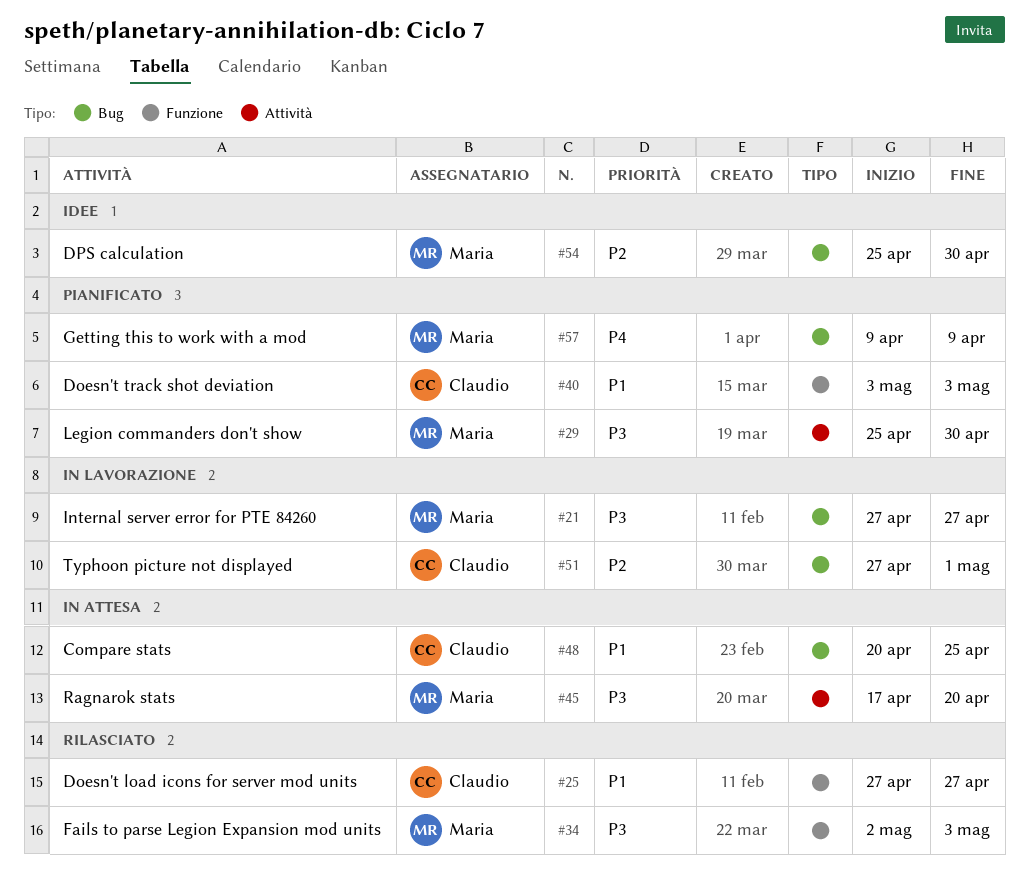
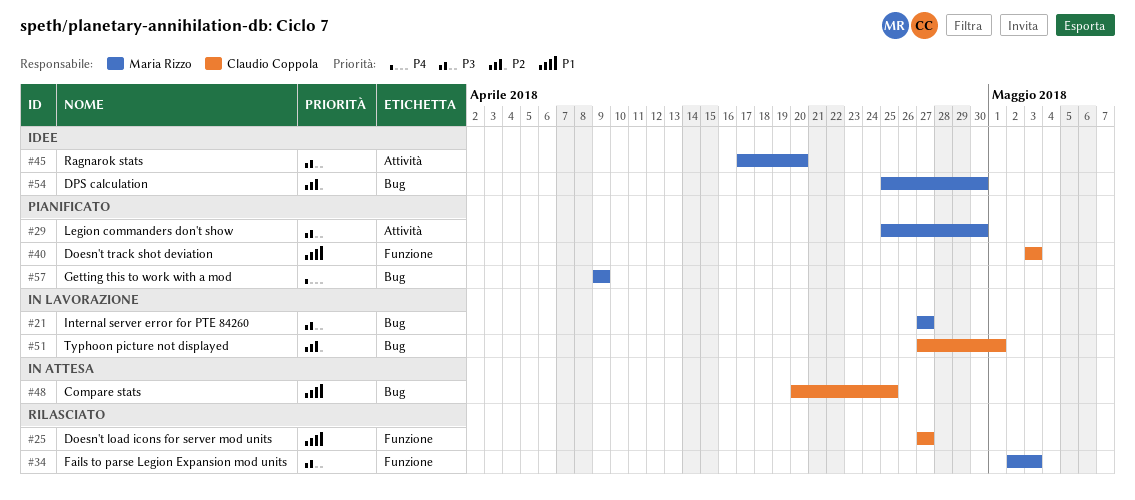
#45, status: In attesa -> Idee

